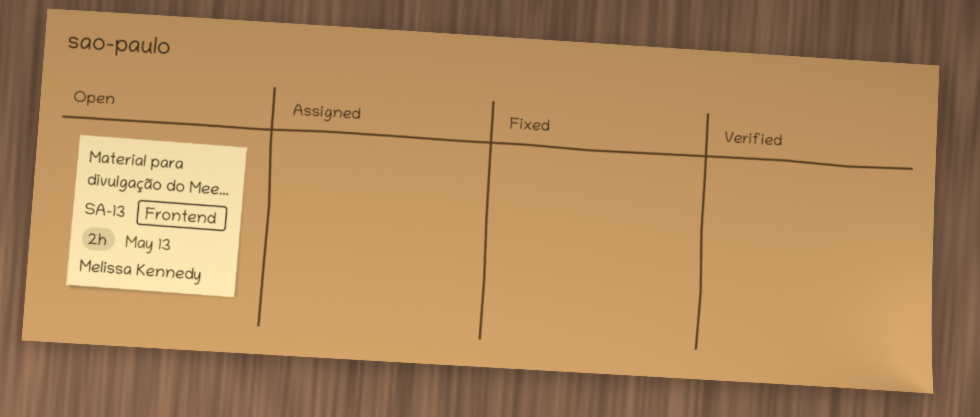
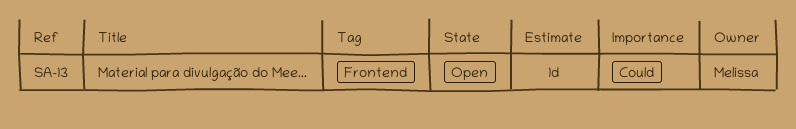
SA-13, estimate: 2h -> 1d

